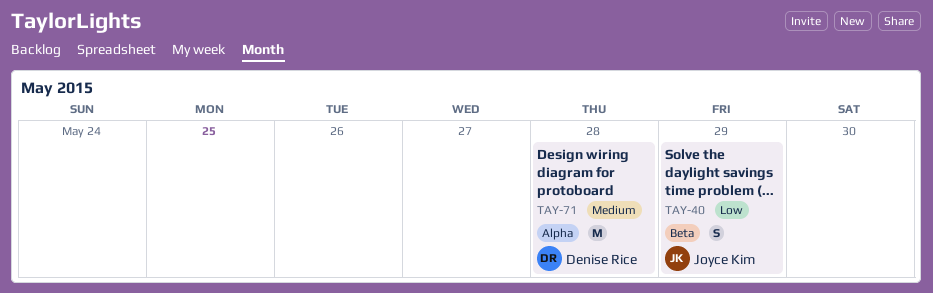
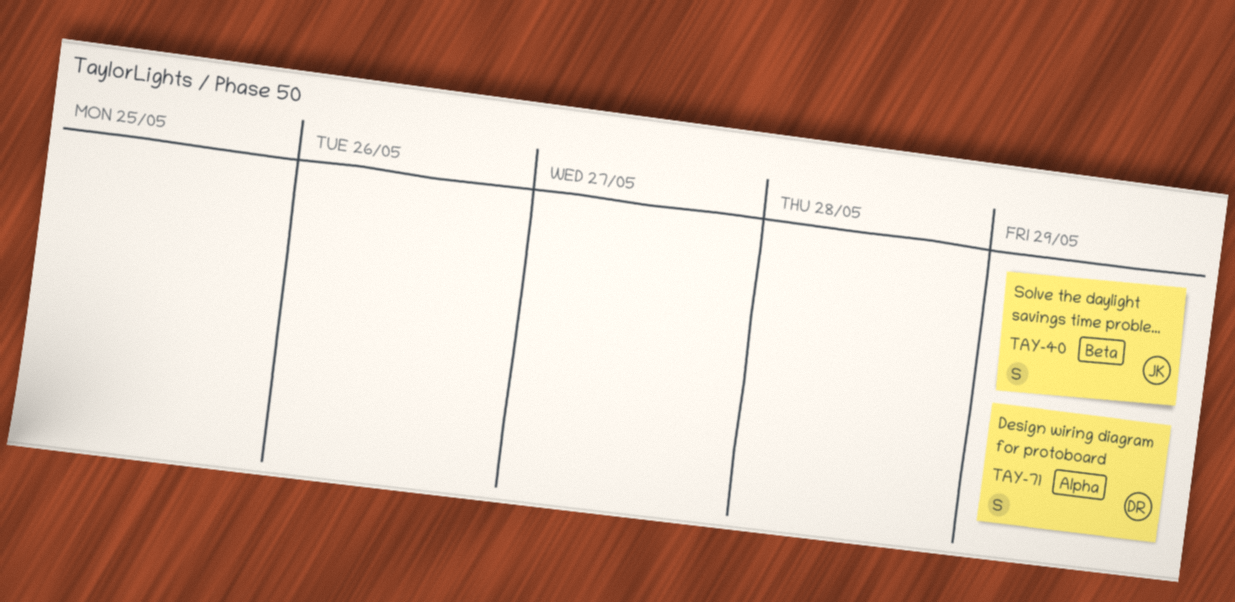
TAY-71, estimate: M -> S
TAY-71, due: May 28 -> May 29

